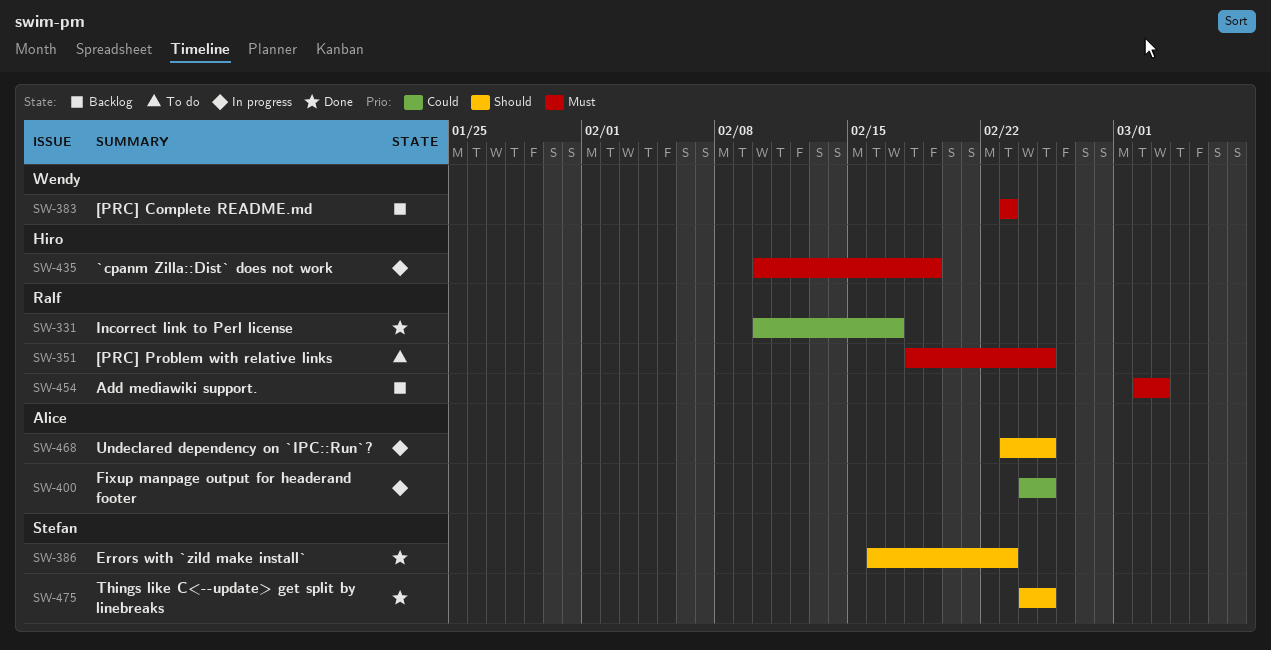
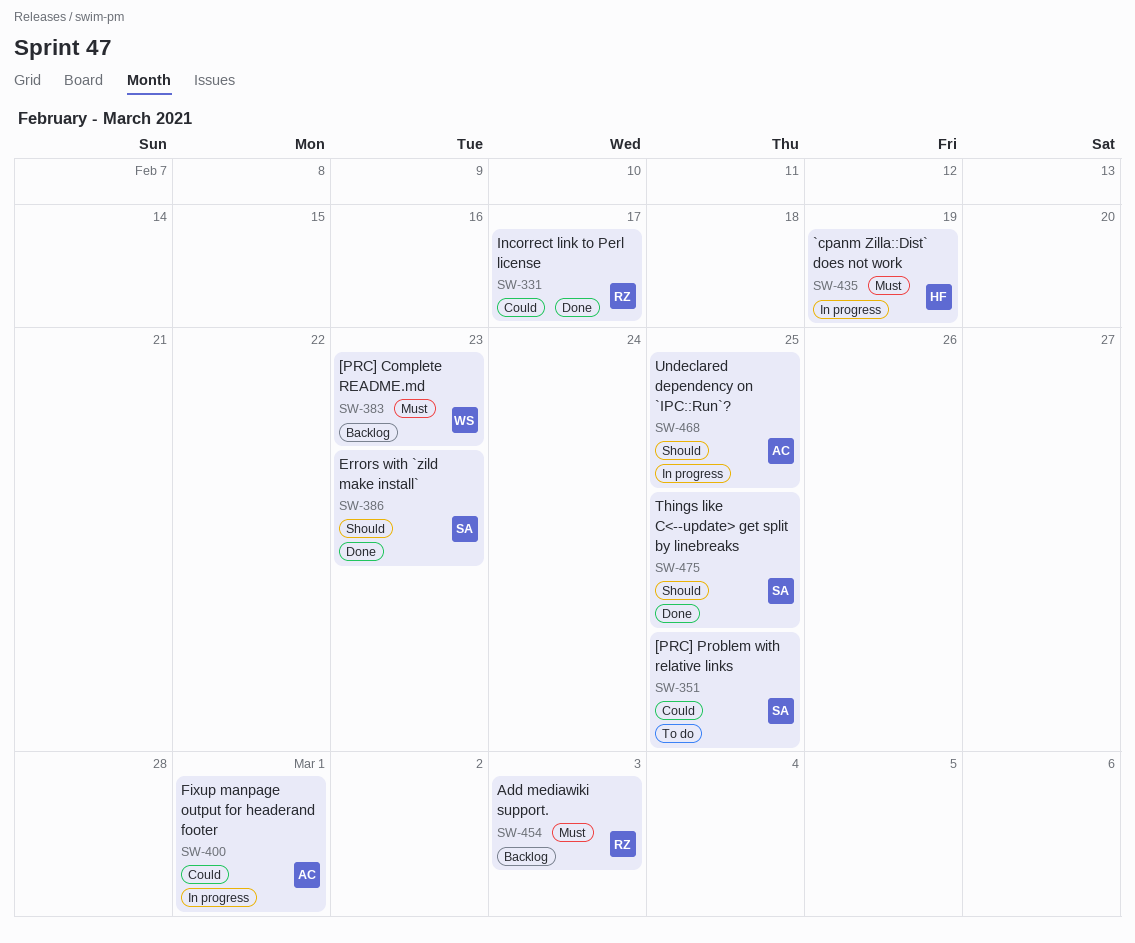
SW-351, owner: Ralf -> Stefan
SW-351, priority: Must -> Could
SW-400, due: Feb 25 -> Mar 1

